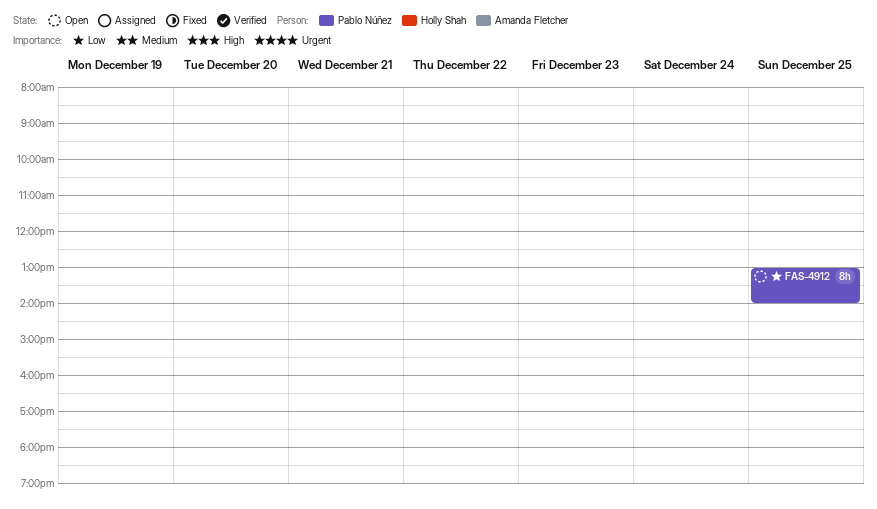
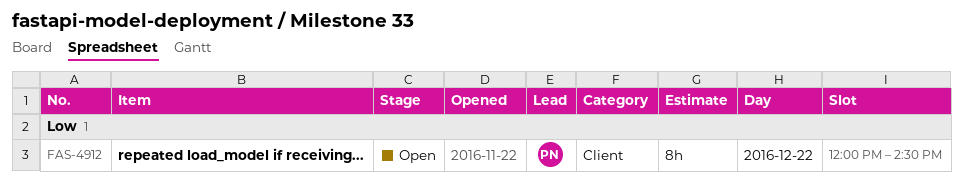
FAS-4912, day: Dec 25 -> Dec 22
FAS-4912, begins: 13:00 -> 12:00
FAS-4912, ends: 14:00 -> 14:30

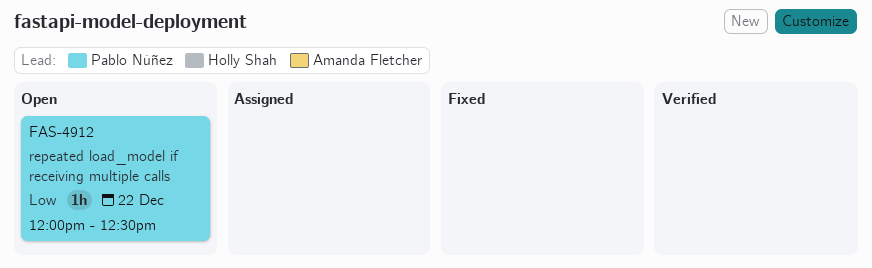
FAS-4912, estimate: 8h -> 1h
FAS-4912, ends: 14:30 -> 12:30

